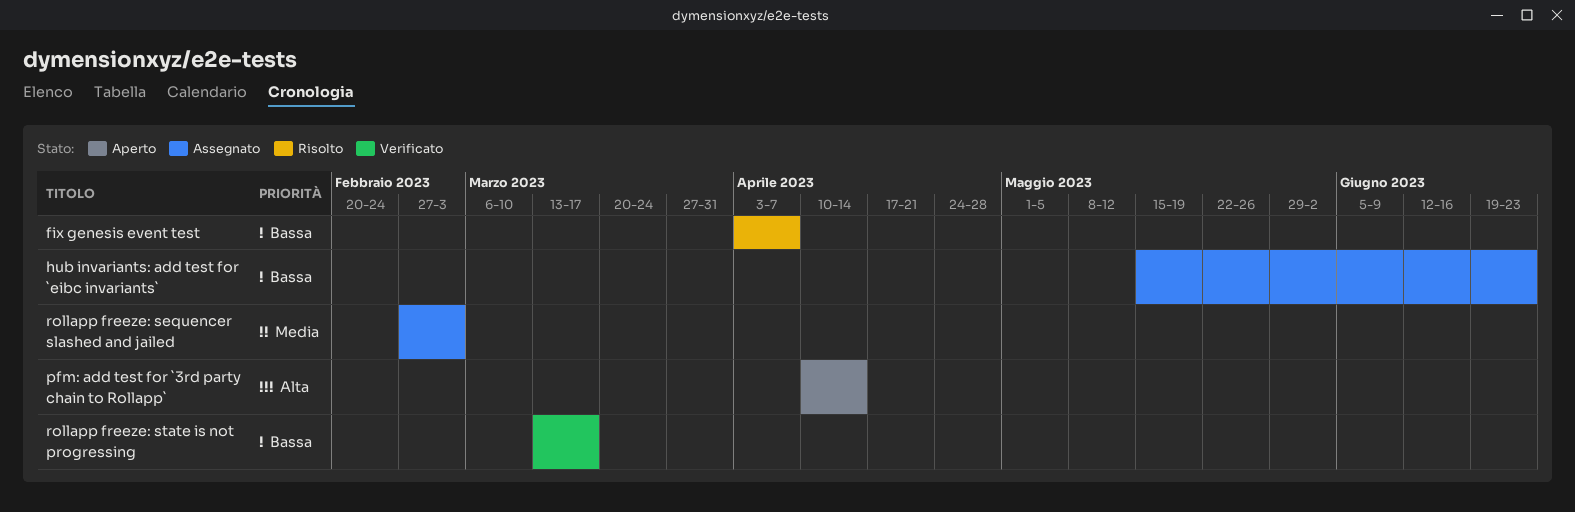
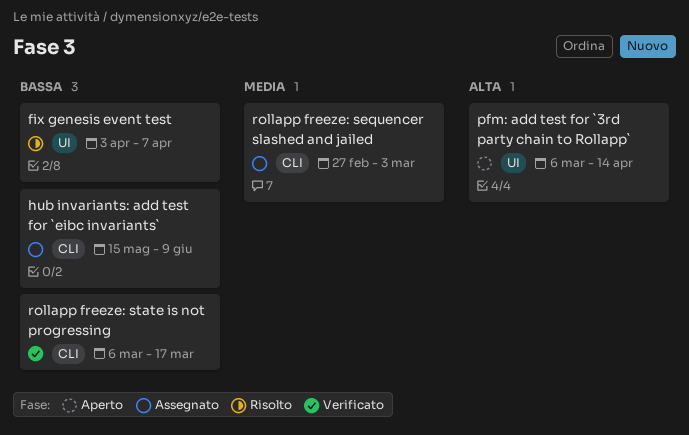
hub invariants: add test for `eibc invariants`, due: Jun 23 -> Jun 9
pfm: add test for `3rd party chain to Rollapp`, start: Apr 10 -> Mar 6
rollapp freeze: state is not progressing, start: Mar 13 -> Mar 6

